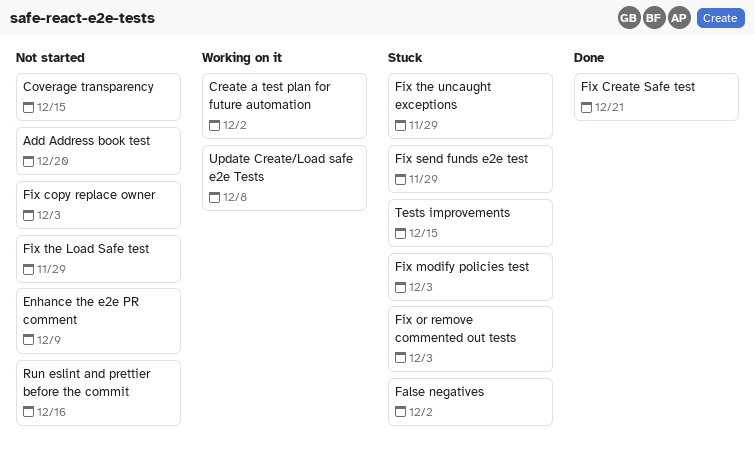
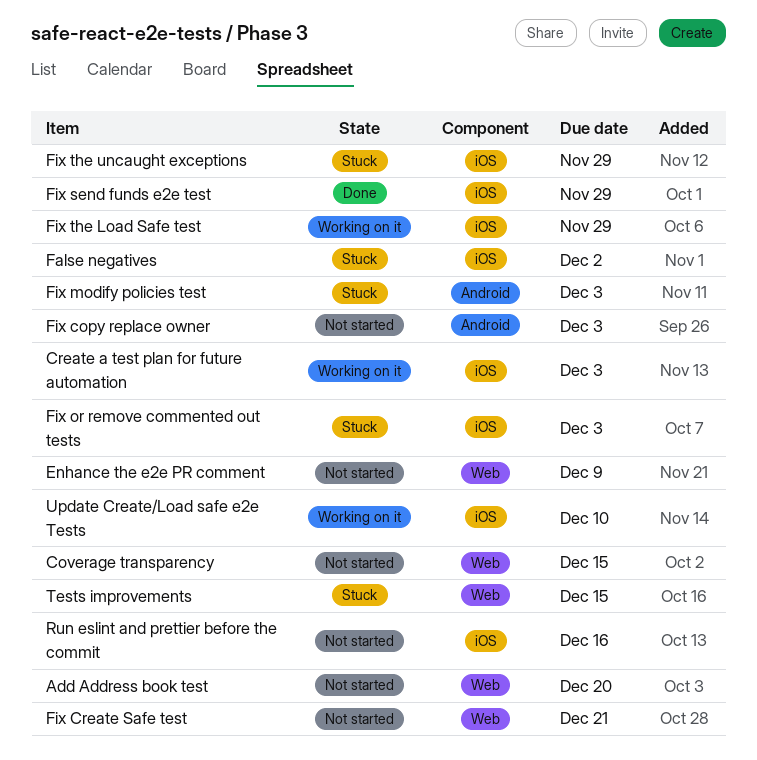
Create a test plan for future automation, due: Dec 2 -> Dec 3
Fix Create Safe test, status: Done -> Not started
Fix send funds e2e test, status: Stuck -> Done
Fix the Load Safe test, status: Not started -> Working on it
Update Create/Load safe e2e Tests, due: Dec 8 -> Dec 10

